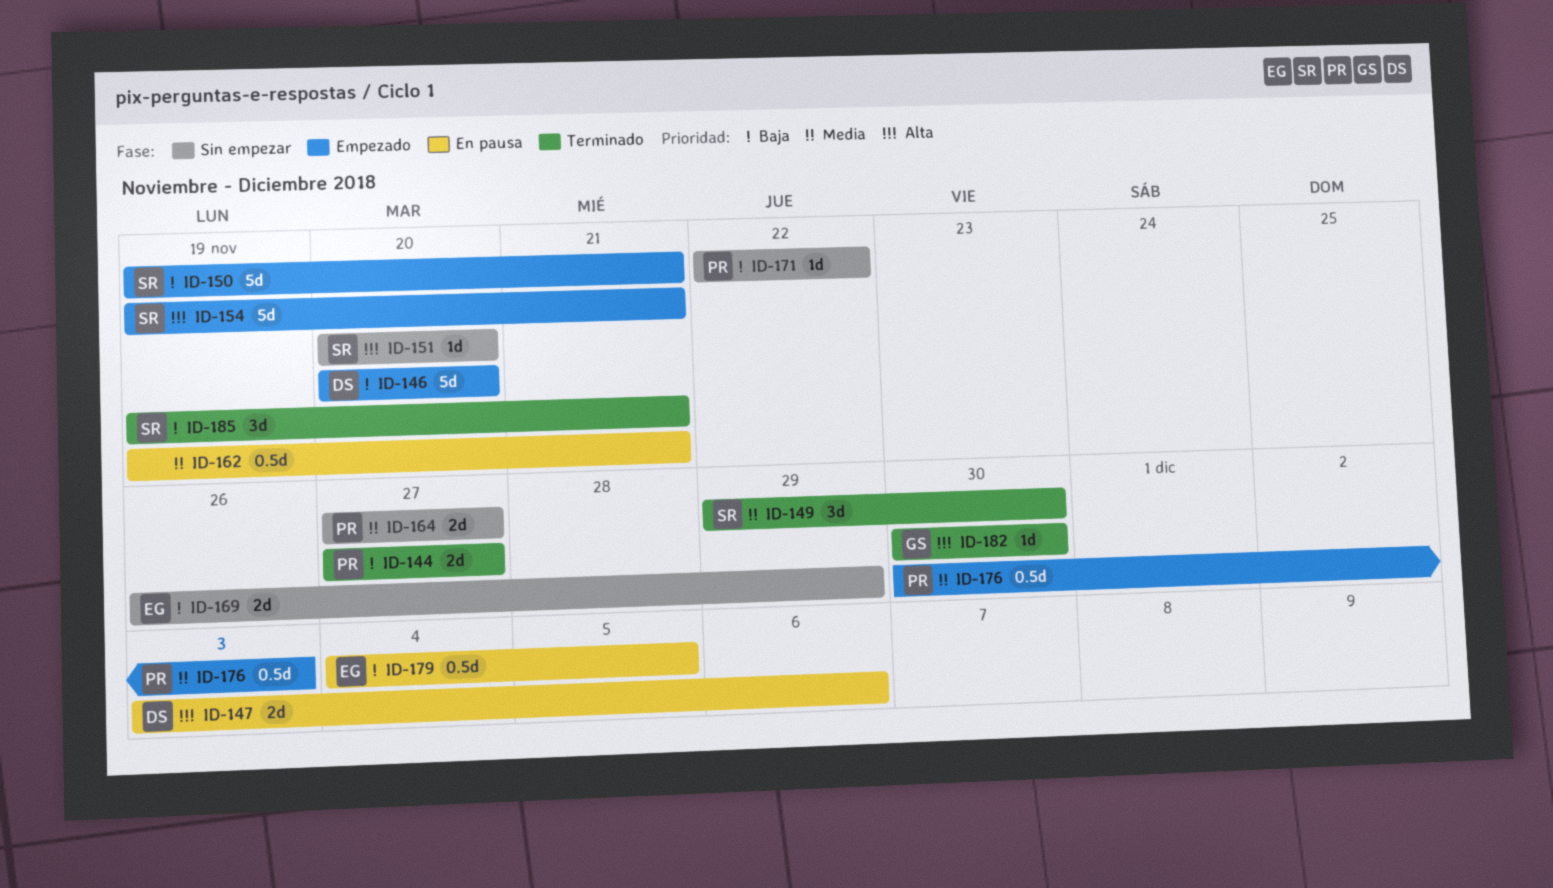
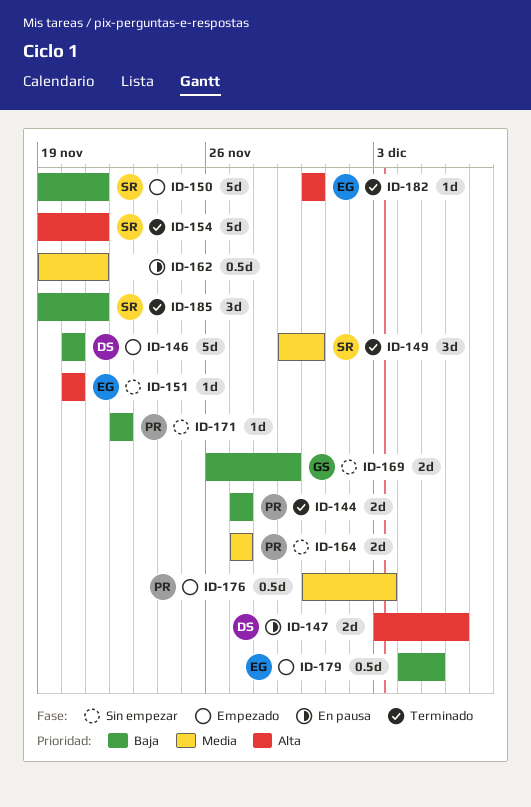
ID-151, owner: SR -> EG
ID-154, status: Empezado -> Terminado
ID-169, owner: EG -> GS
ID-179, status: En pausa -> Empezado
ID-182, owner: GS -> EG

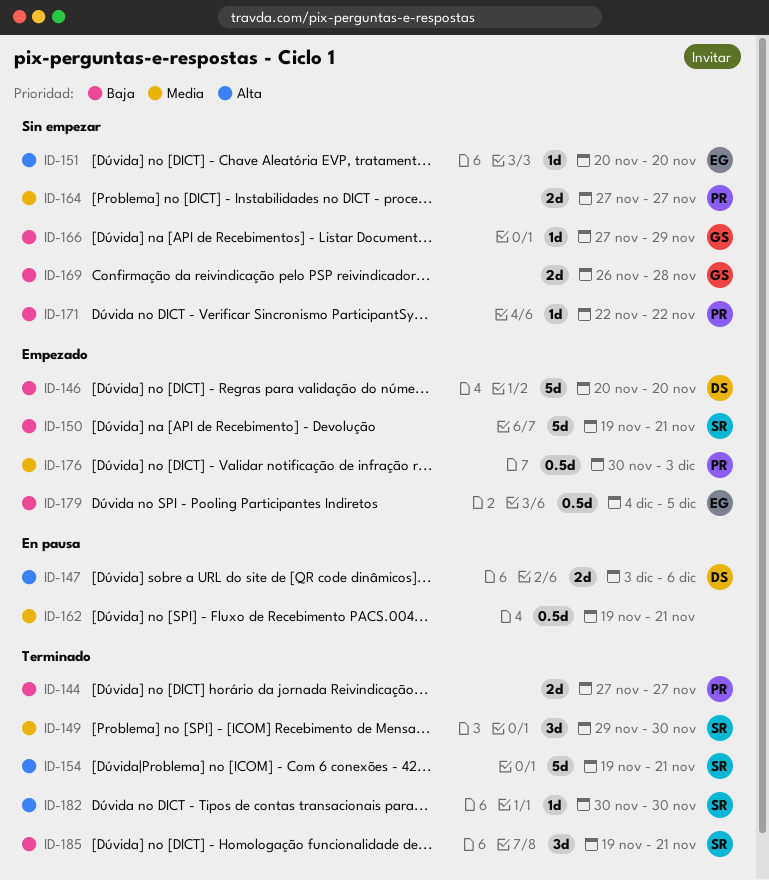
ID-166: none -> present
ID-169, due: Nov 29 -> Nov 28
ID-182, owner: EG -> SR

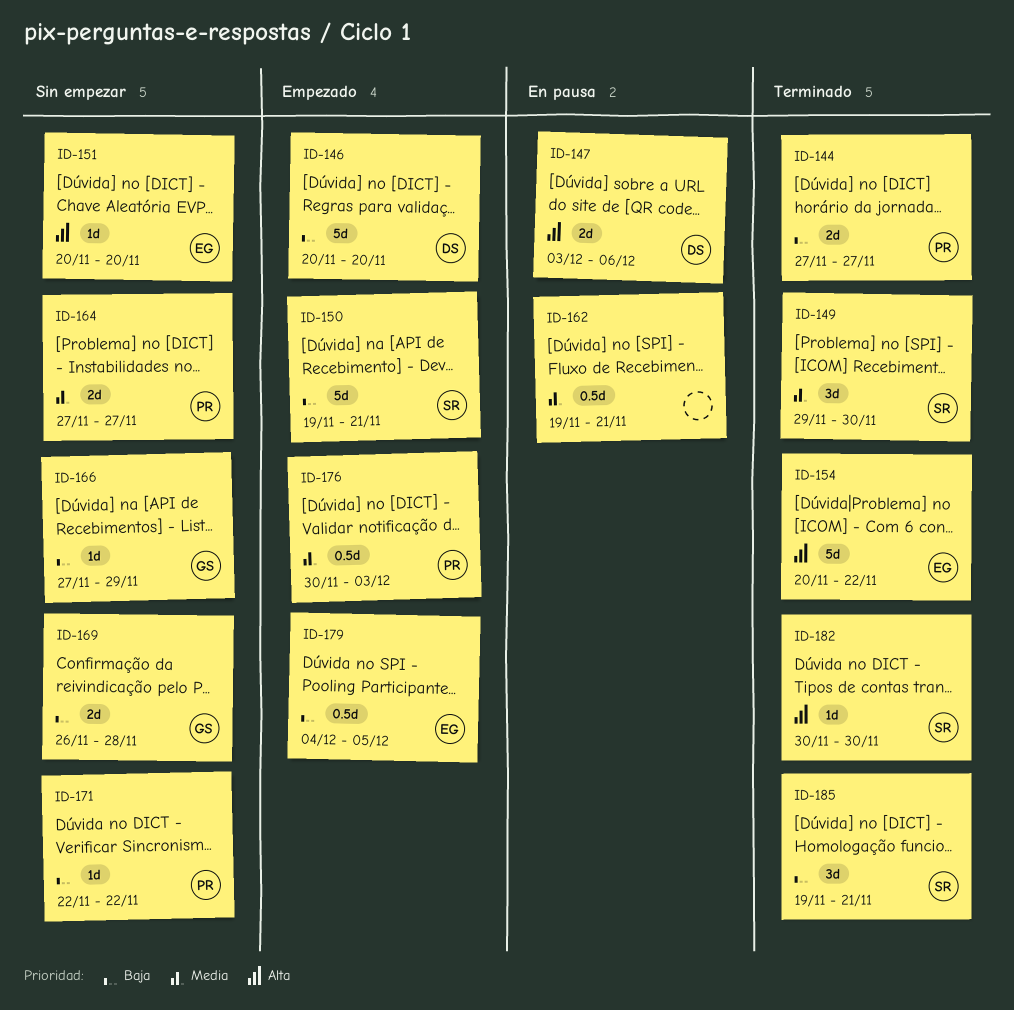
ID-154, owner: SR -> EG
ID-154, start: Nov 19 -> Nov 20
ID-154, due: Nov 21 -> Nov 22

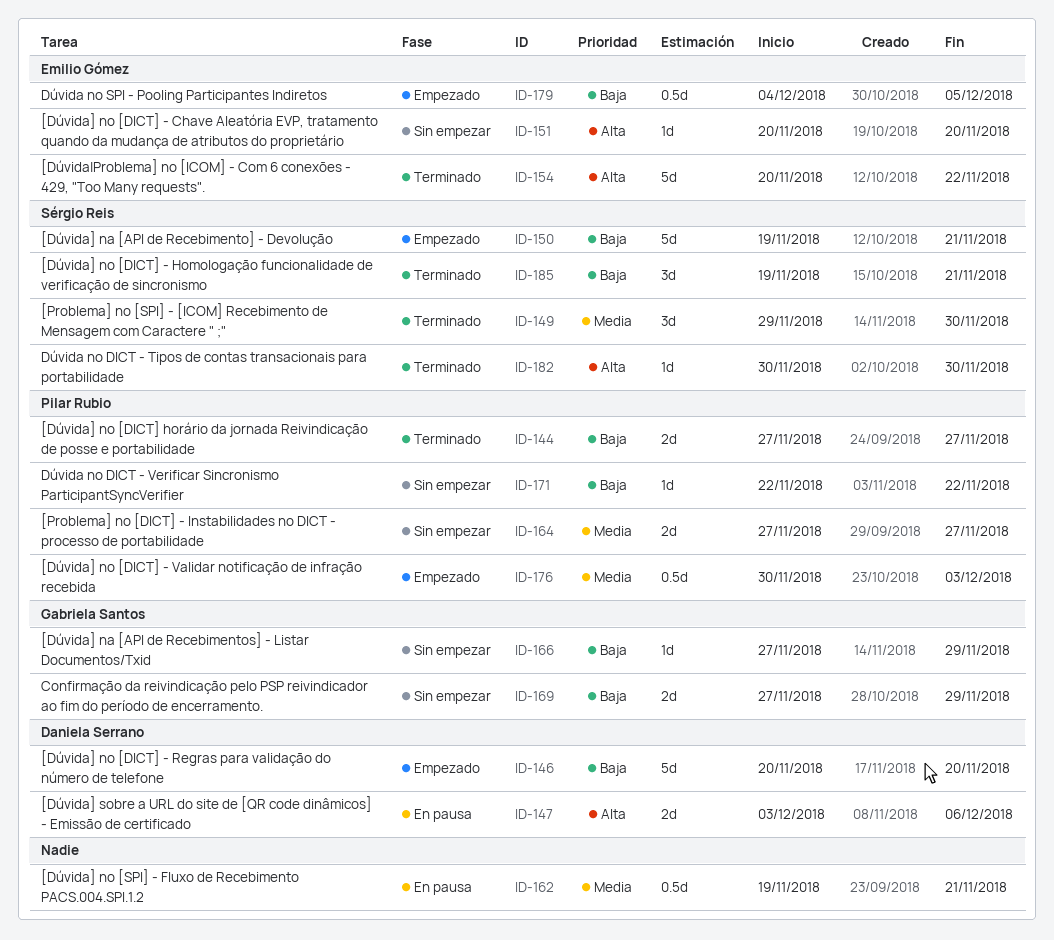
ID-169, start: Nov 26 -> Nov 27
ID-169, due: Nov 28 -> Nov 29

